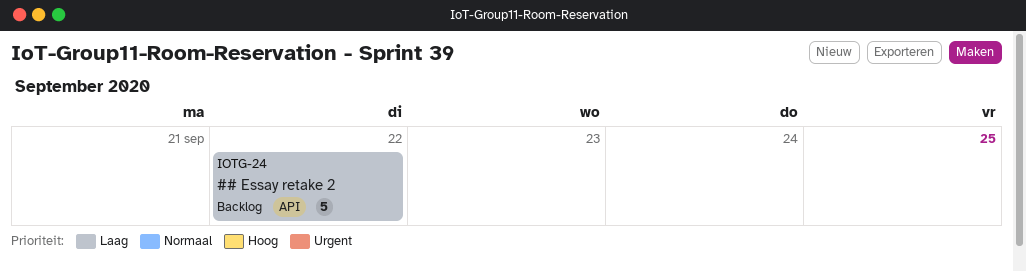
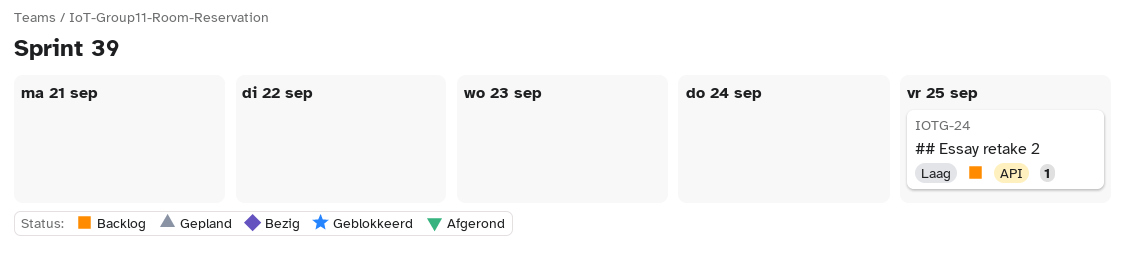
IOTG-24, estimate: 5 -> 1
IOTG-24, due: Sep 22 -> Sep 25

